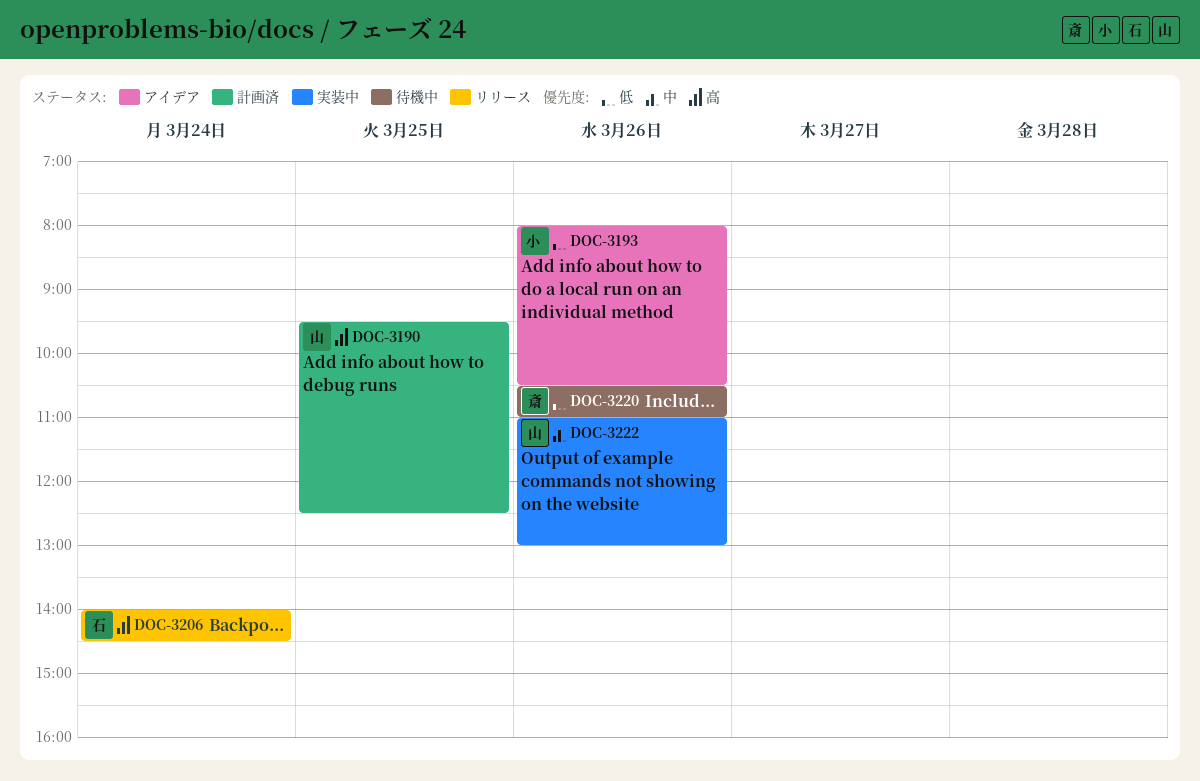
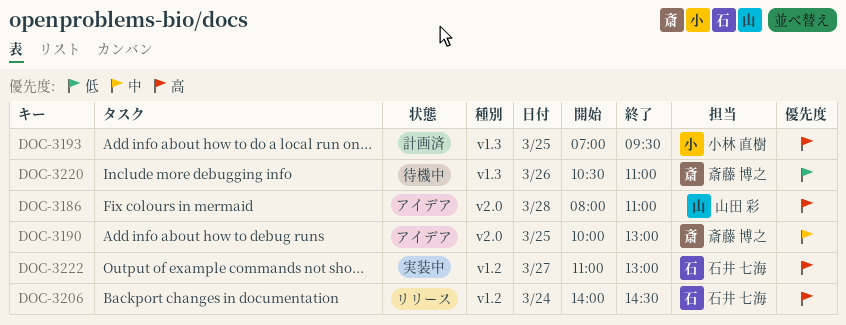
DOC-3186: none -> present
DOC-3190, status: 計画済 -> アイデア
DOC-3190, owner: 山田 彩 -> 斎藤 博之
DOC-3190, priority: 高 -> 中
DOC-3190, begins: 09:30 -> 10:00
DOC-3190, ends: 12:30 -> 13:00
DOC-3193, status: アイデア -> 計画済
DOC-3193, priority: 低 -> 高
DOC-3193, day: Mar 26 -> Mar 25
DOC-3193, begins: 08:00 -> 07:00
DOC-3193, ends: 10:30 -> 09:30
DOC-3222, owner: 山田 彩 -> 石井 七海
DOC-3222, priority: 中 -> 高
DOC-3222, day: Mar 26 -> Mar 27

